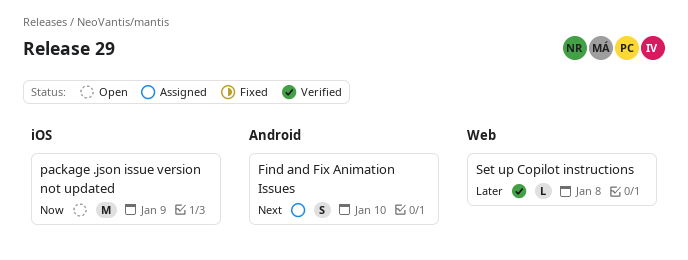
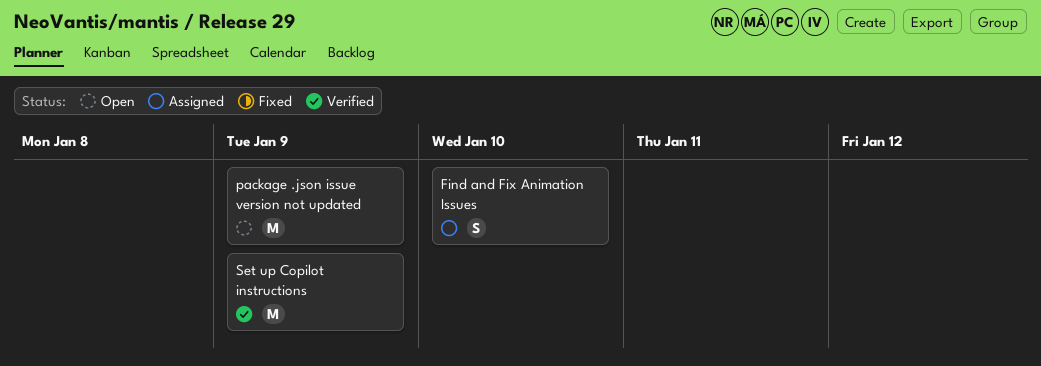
Set up Copilot instructions, estimate: L -> M
Set up Copilot instructions, due: Jan 8 -> Jan 9

